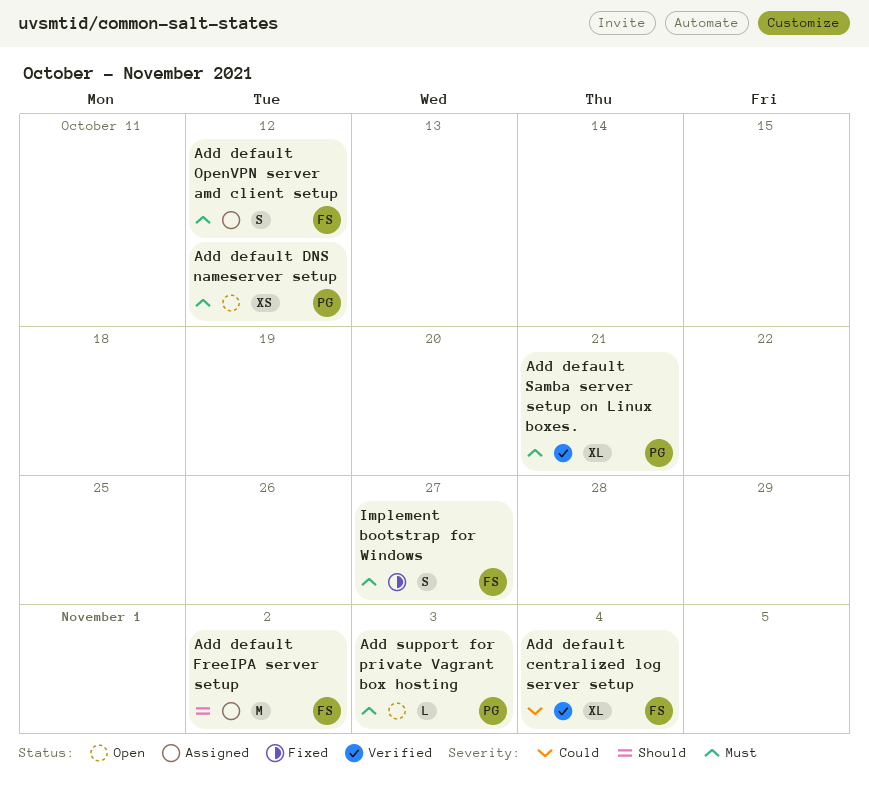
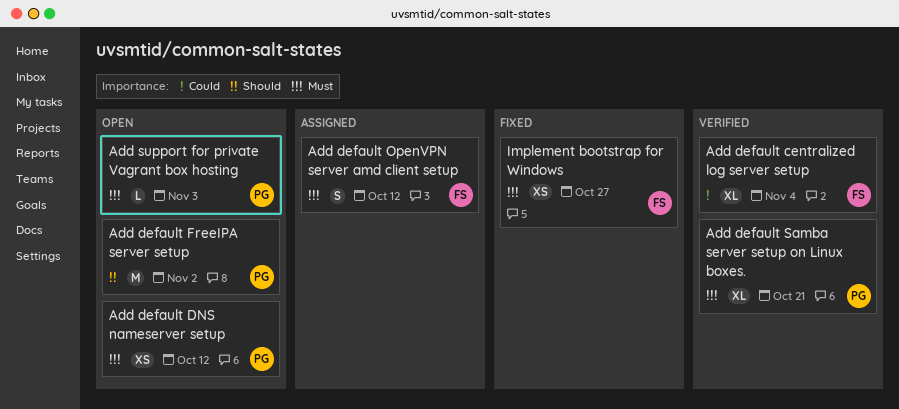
Add default FreeIPA server setup, status: Assigned -> Open
Add default FreeIPA server setup, owner: FS -> PG
Implement bootstrap for Windows, estimate: S -> XS

